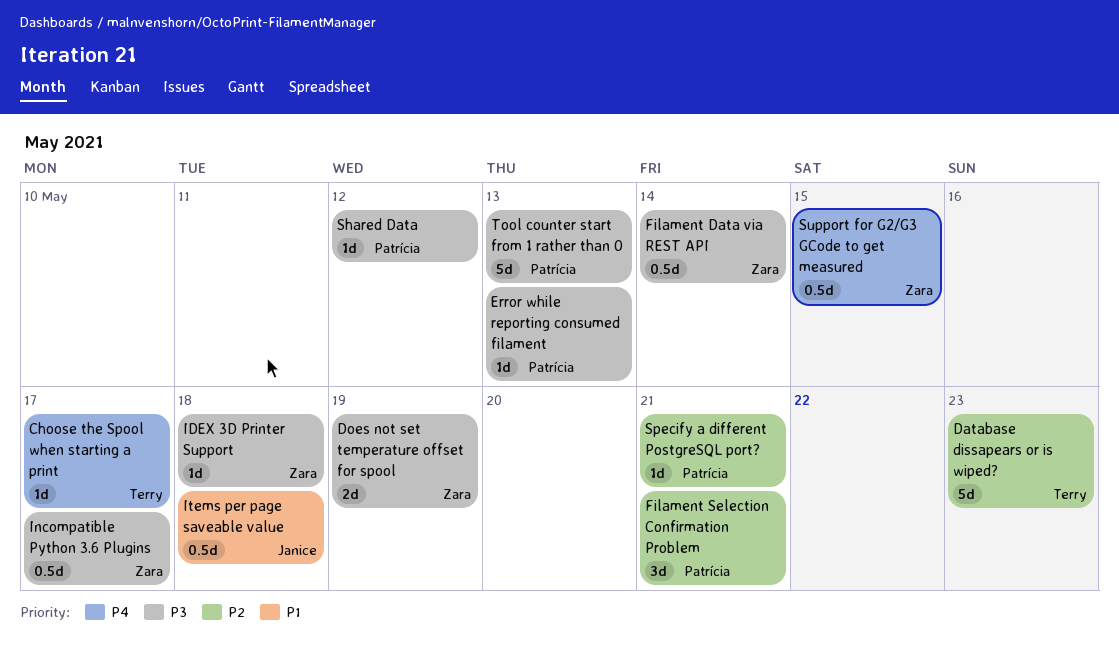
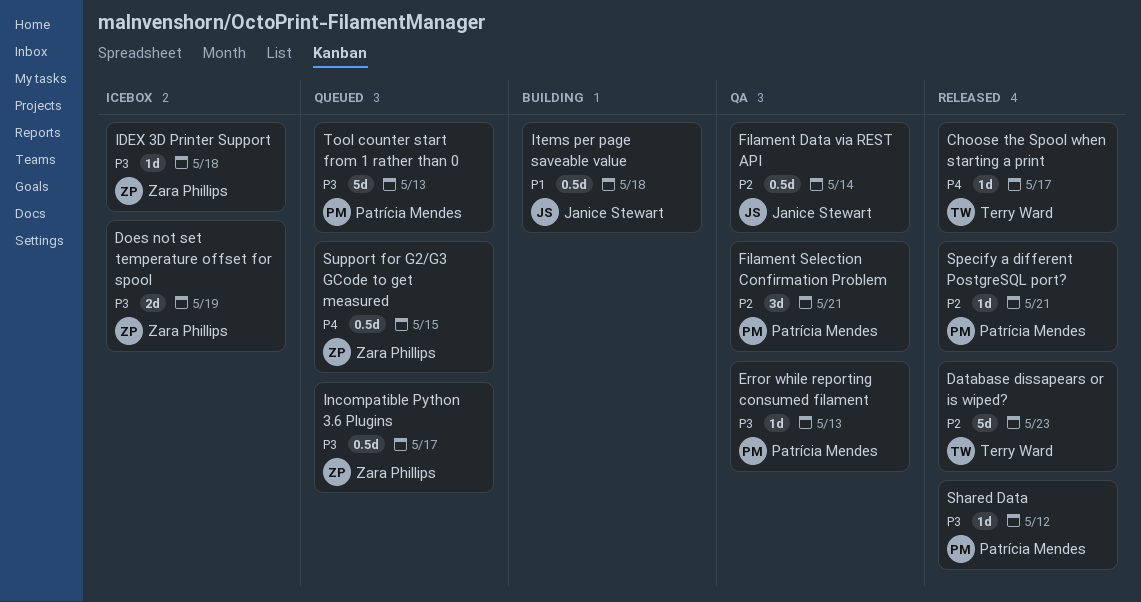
Filament Data via REST API, owner: Zara Phillips -> Janice Stewart
Filament Data via REST API, priority: P3 -> P2

